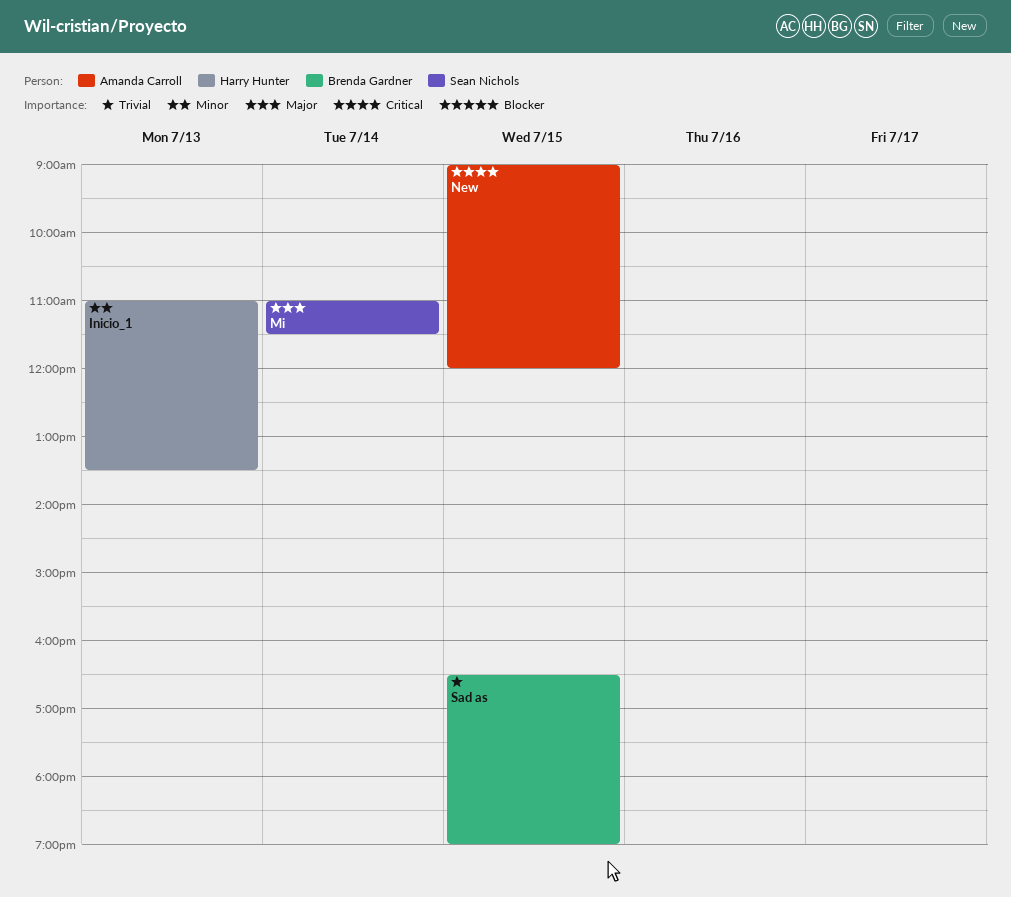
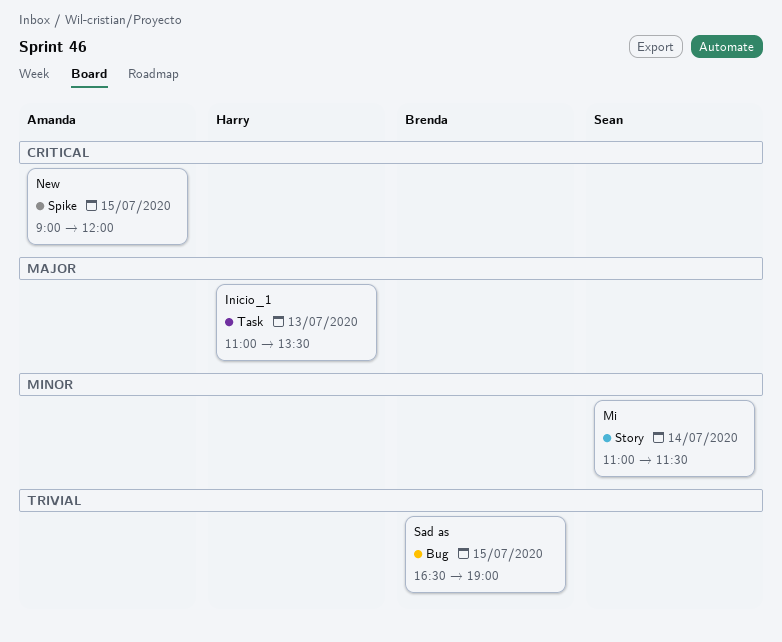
Inicio_1, priority: Minor -> Major
Mi, priority: Major -> Minor

